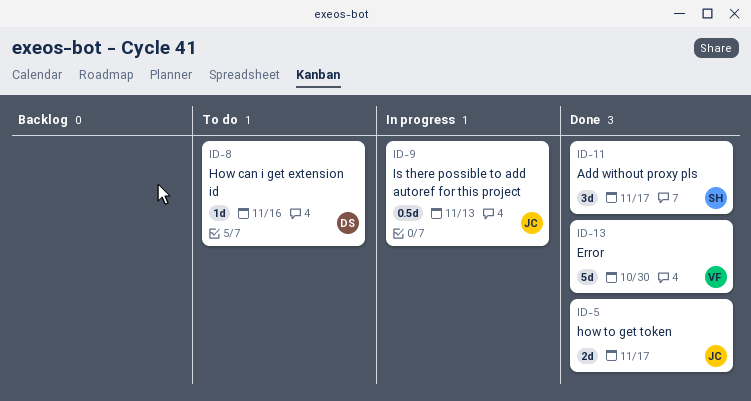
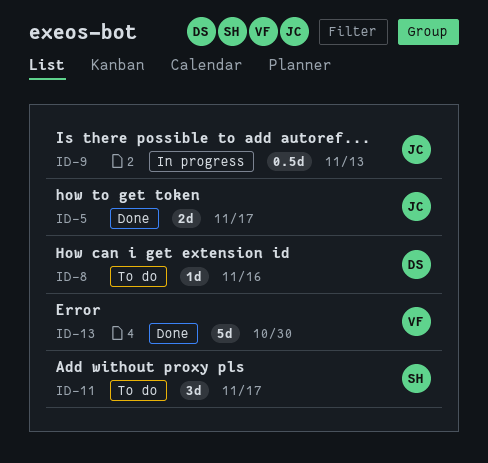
ID-11, status: Done -> To do

